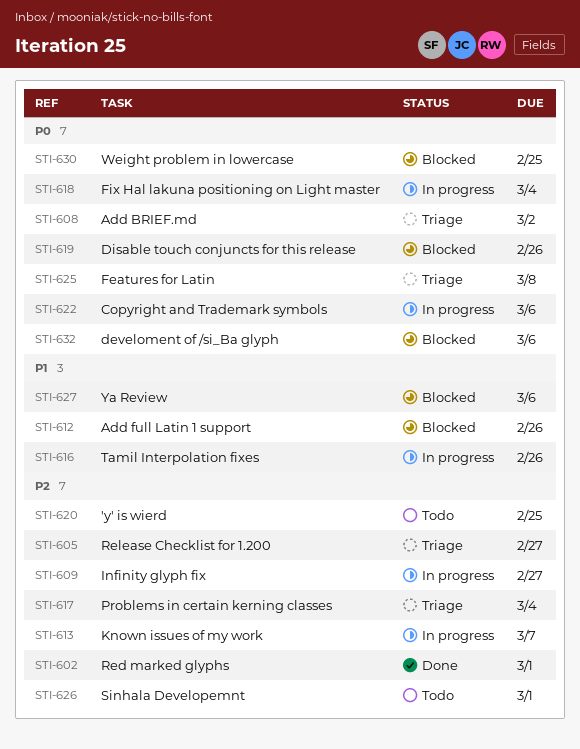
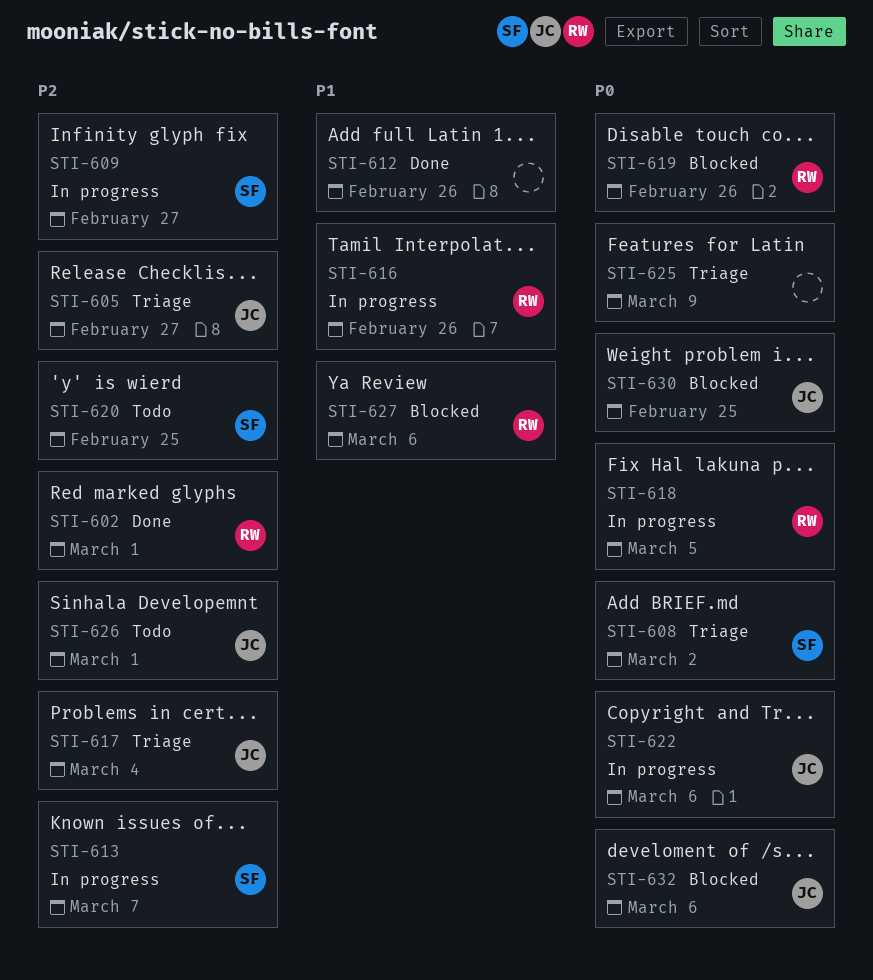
STI-612, status: Blocked -> Done
STI-618, due: Mar 4 -> Mar 5
STI-625, due: Mar 8 -> Mar 9

